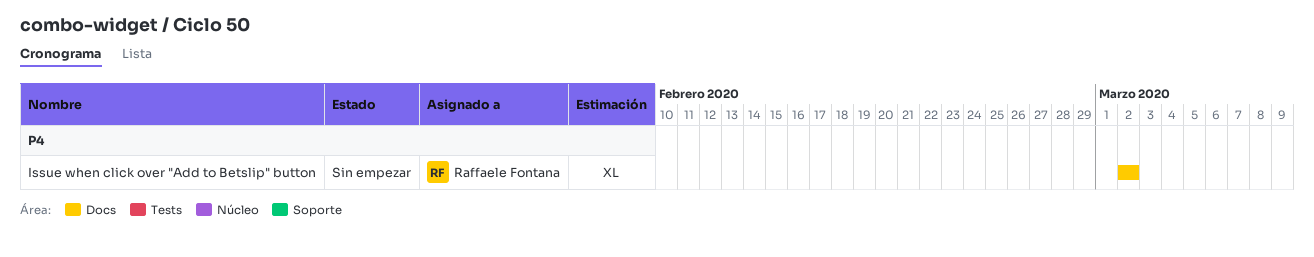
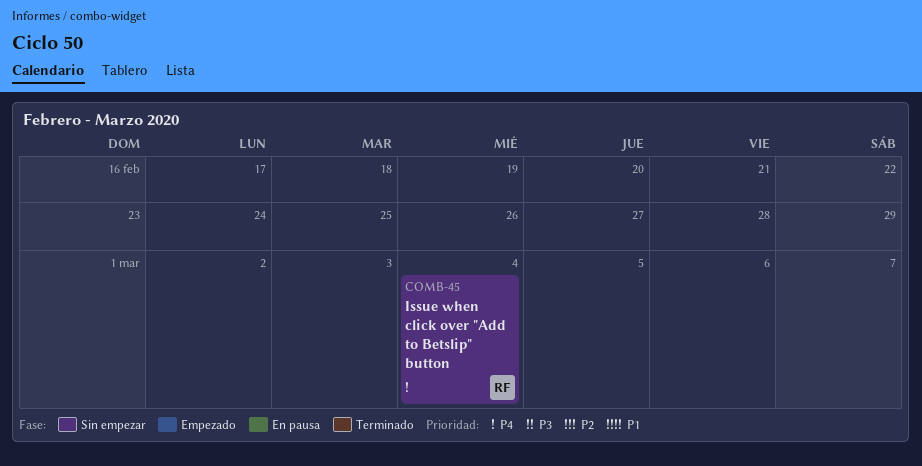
Issue when click over "Add to Betslip" button, due: Mar 2 -> Mar 4

